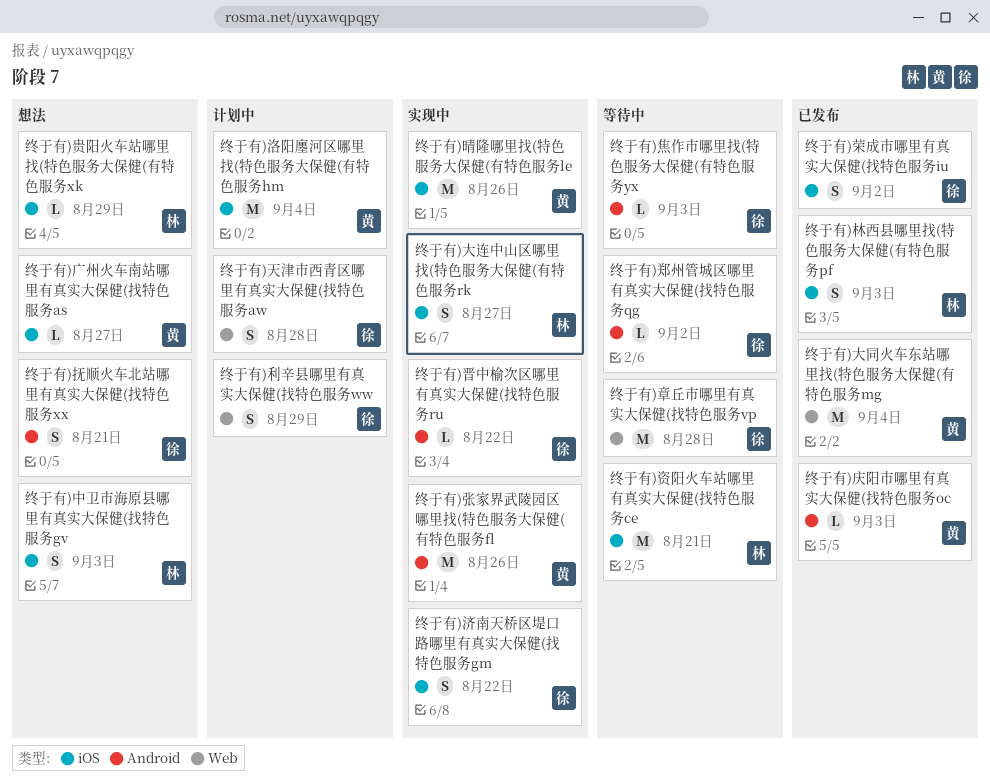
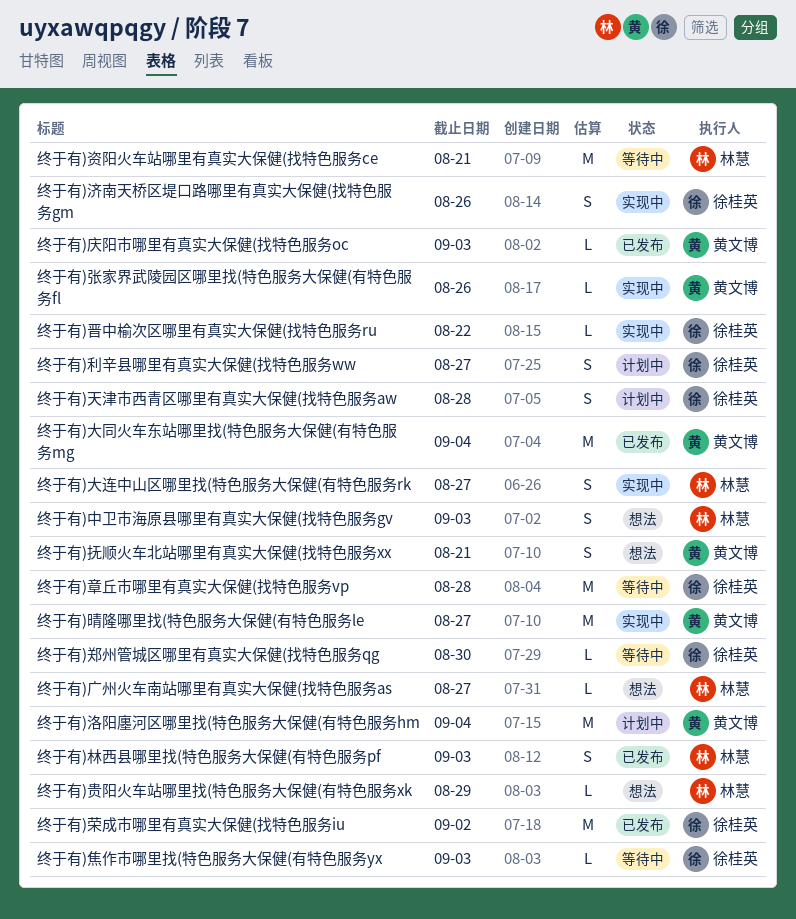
终于有)利辛县哪里有真实大保健(找特色服务ww, due: Aug 29 -> Aug 27
终于有)广州火车南站哪里有真实大保健(找特色服务as, owner: 黄文博 -> 林慧
终于有)张家界武陵园区哪里找(特色服务大保健(有特色服务fl, estimate: M -> L
终于有)抚顺火车北站哪里有真实大保健(找特色服务xx, owner: 徐桂英 -> 黄文博
终于有)晴隆哪里找(特色服务大保健(有特色服务le, due: Aug 26 -> Aug 27
终于有)济南天桥区堤口路哪里有真实大保健(找特色服务gm, due: Aug 22 -> Aug 26
终于有)荣成市哪里有真实大保健(找特色服务iu, estimate: S -> M
终于有)郑州管城区哪里有真实大保健(找特色服务qg, due: Sep 2 -> Aug 30

